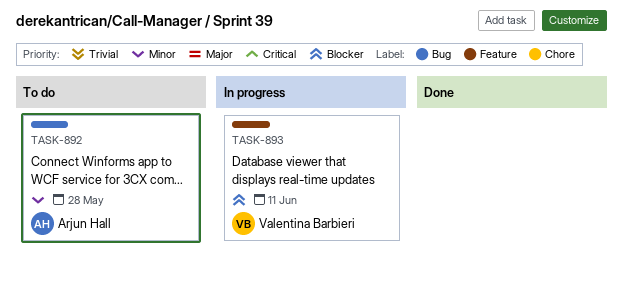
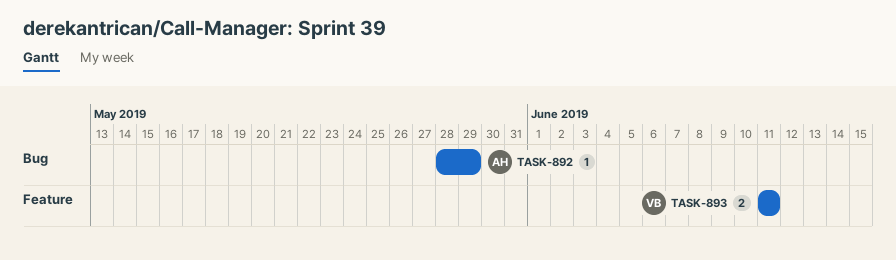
TASK-892, due: May 28 -> May 29

